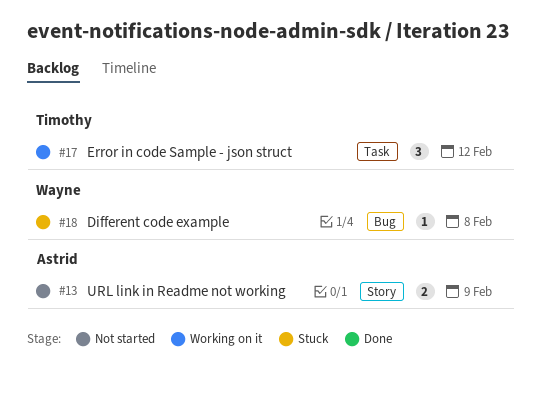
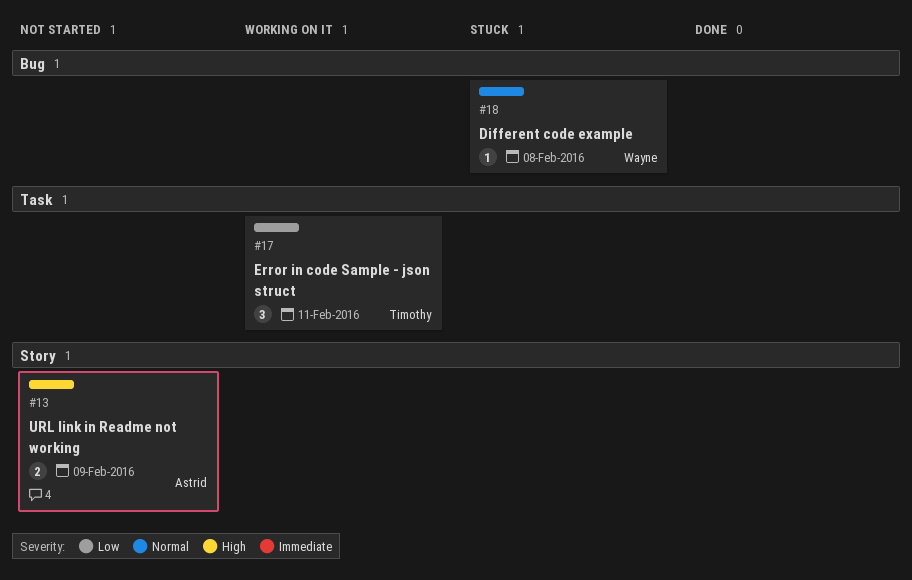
#17, due: Feb 12 -> Feb 11

